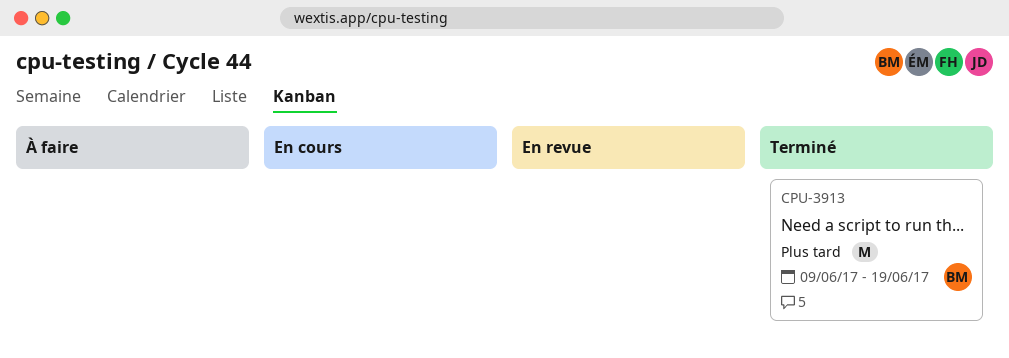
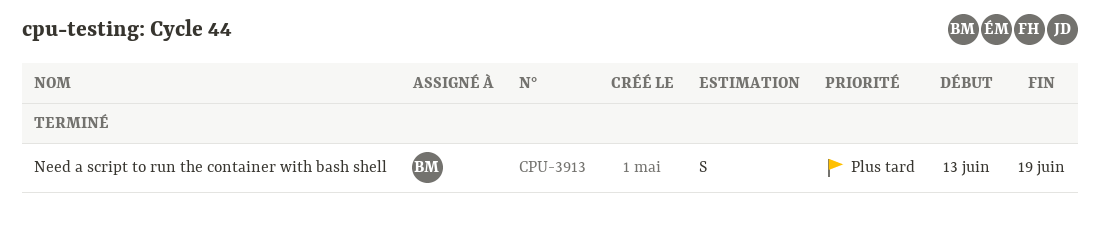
CPU-3913, estimate: M -> S
CPU-3913, start: Jun 9 -> Jun 13

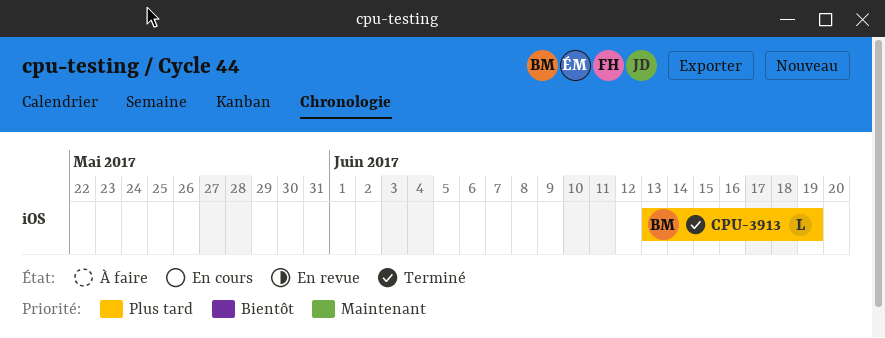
CPU-3913, estimate: S -> L

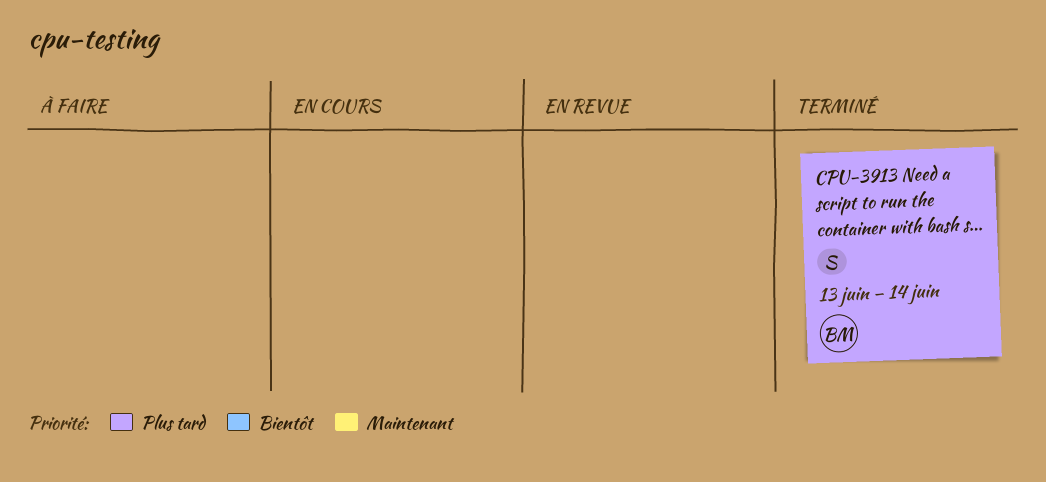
CPU-3913, estimate: L -> S
CPU-3913, due: Jun 19 -> Jun 14

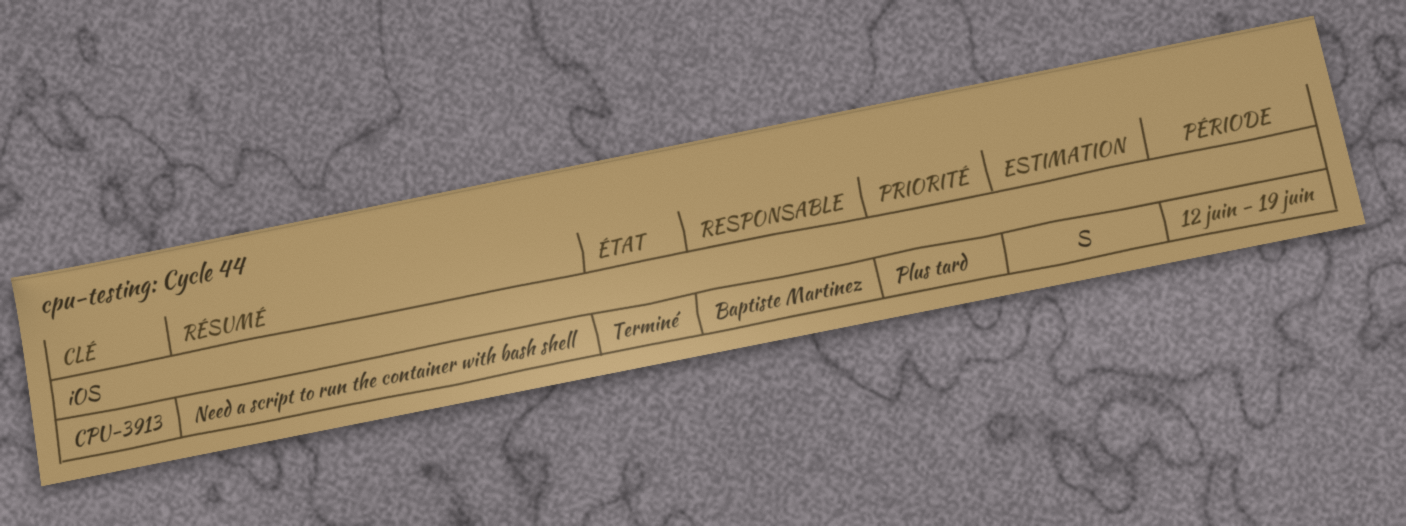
CPU-3913, start: Jun 13 -> Jun 12
CPU-3913, due: Jun 14 -> Jun 19

